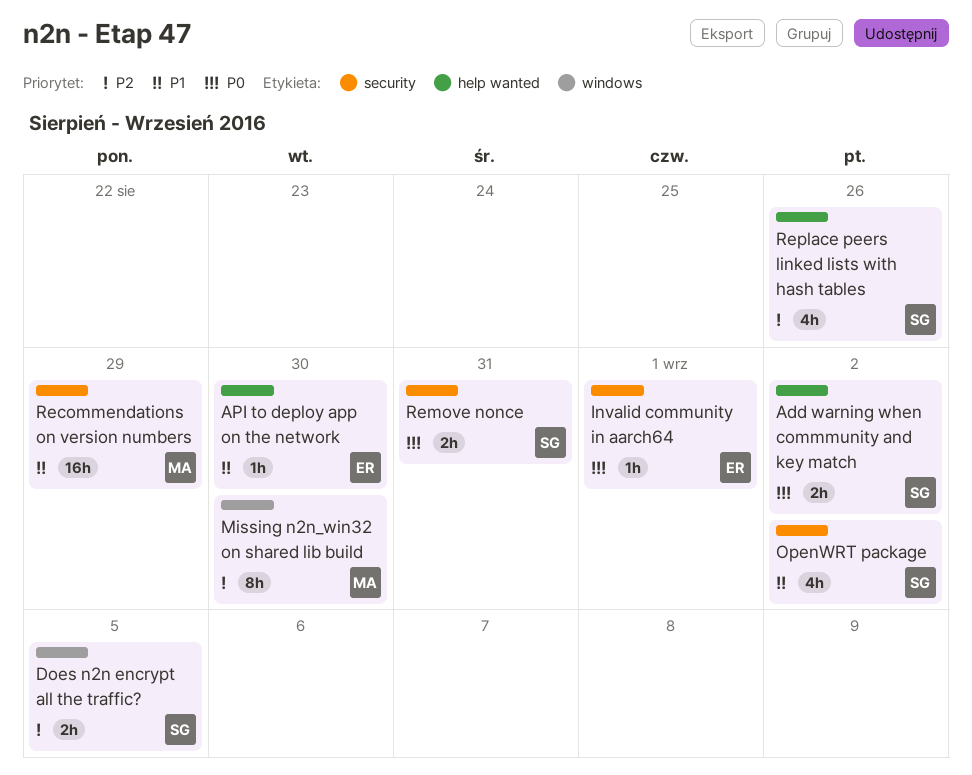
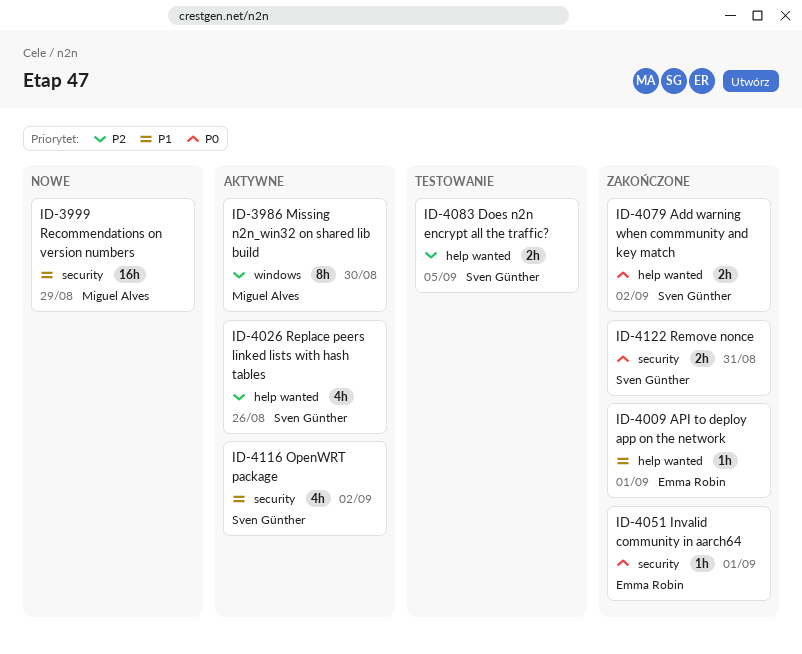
API to deploy app on the network, due: Aug 30 -> Sep 1
Does n2n encrypt all the traffic?, label: windows -> help wanted

